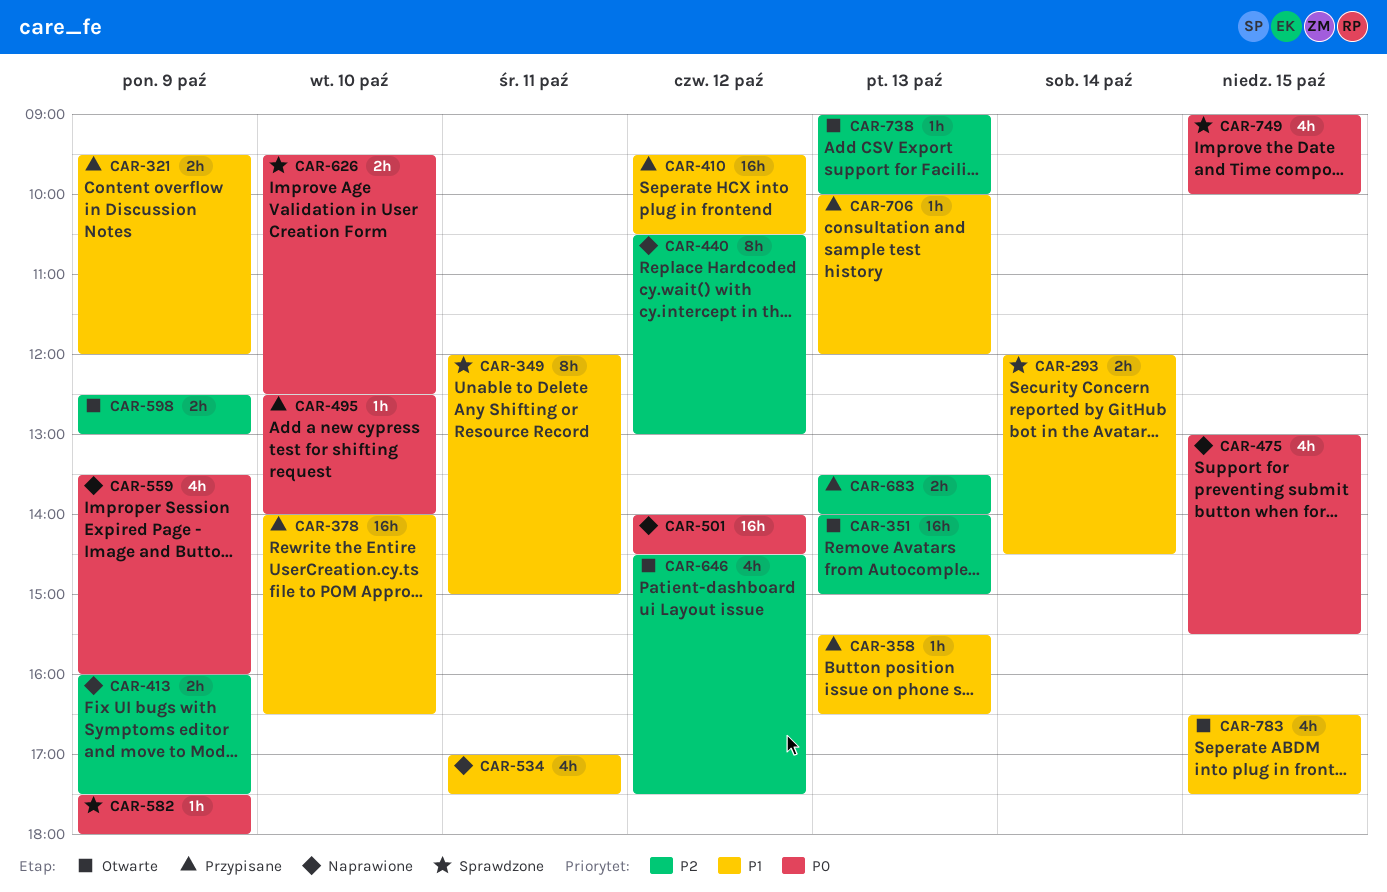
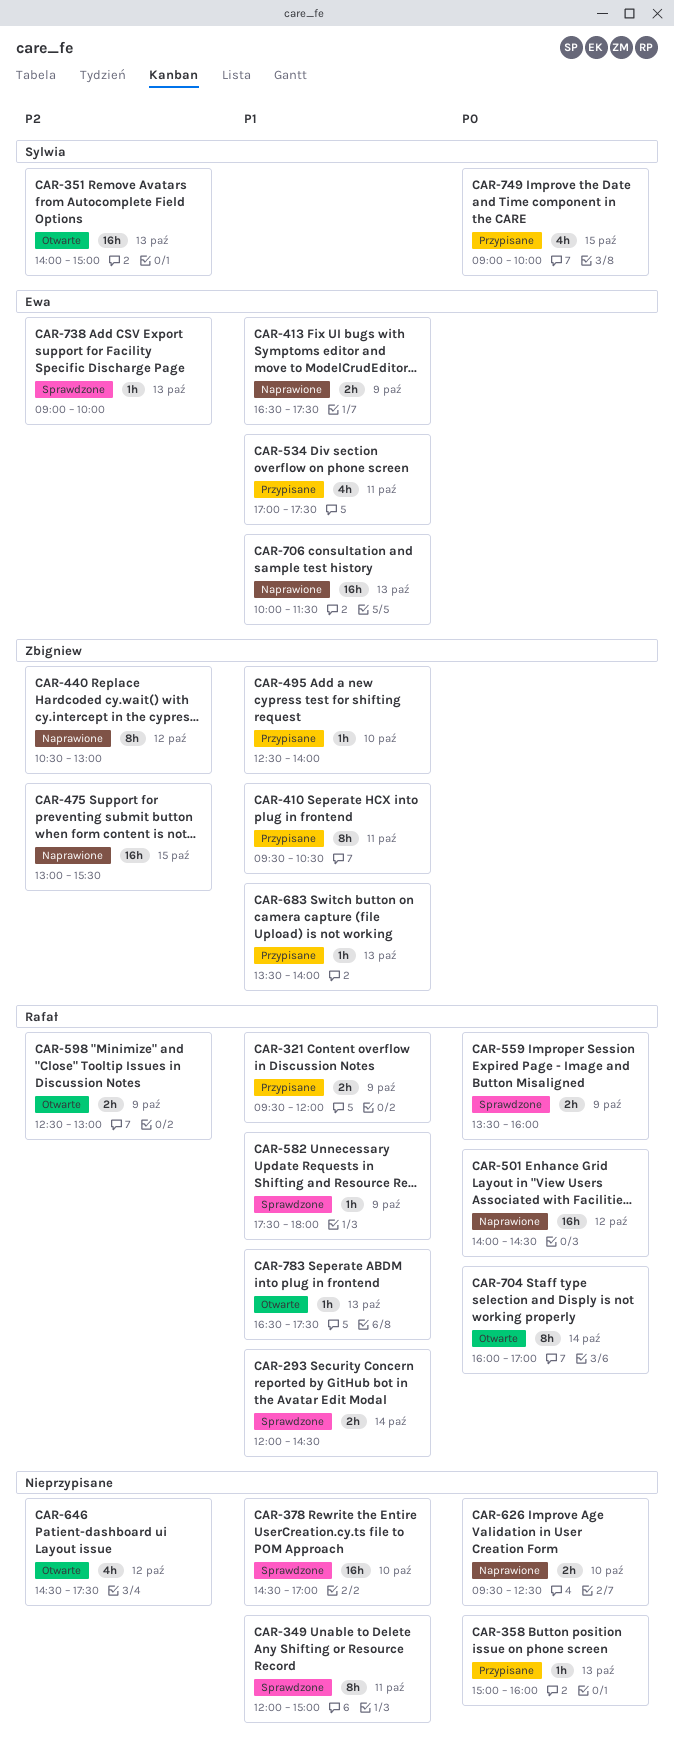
CAR-358, priority: P1 -> P0
CAR-358, begins: 15:30 -> 15:00
CAR-358, ends: 16:30 -> 16:00
CAR-378, status: Przypisane -> Sprawdzone
CAR-378, begins: 14:00 -> 14:30
CAR-378, ends: 16:30 -> 17:00
CAR-410, estimate: 16h -> 8h
CAR-410, day: Oct 12 -> Oct 11
CAR-413, priority: P2 -> P1
CAR-413, begins: 16:00 -> 16:30
CAR-475, priority: P0 -> P2
CAR-475, estimate: 4h -> 16h
CAR-495, priority: P0 -> P1
CAR-534, status: Naprawione -> Przypisane
CAR-559, status: Naprawione -> Sprawdzone
CAR-559, estimate: 4h -> 2h
CAR-582, priority: P0 -> P1
CAR-626, status: Sprawdzone -> Naprawione
CAR-683, priority: P2 -> P1
CAR-683, estimate: 2h -> 1h
CAR-704: none -> present
CAR-706, status: Przypisane -> Naprawione
CAR-706, estimate: 1h -> 16h
CAR-706, ends: 12:00 -> 11:30
CAR-738, status: Otwarte -> Sprawdzone
CAR-749, status: Sprawdzone -> Przypisane
CAR-783, estimate: 4h -> 1h
CAR-783, day: Oct 15 -> Oct 13

